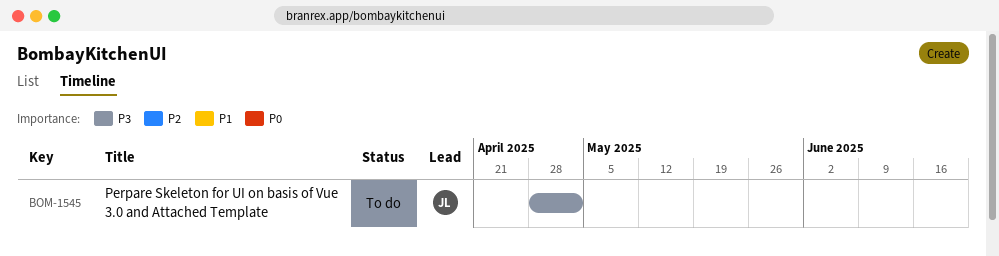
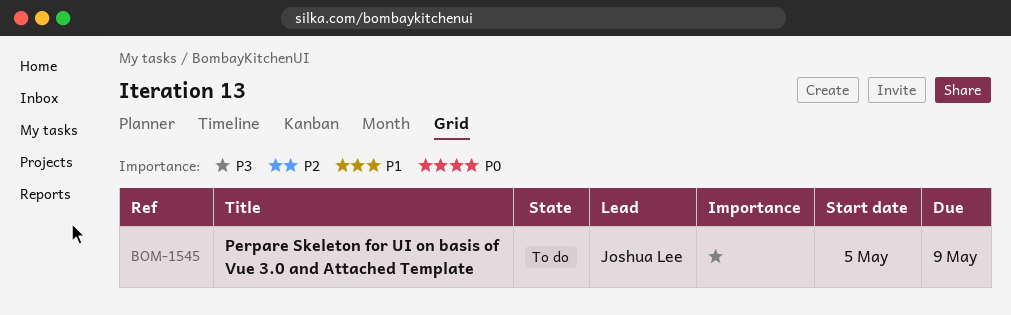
BOM-1545, start: Apr 28 -> May 5
BOM-1545, due: May 2 -> May 9

